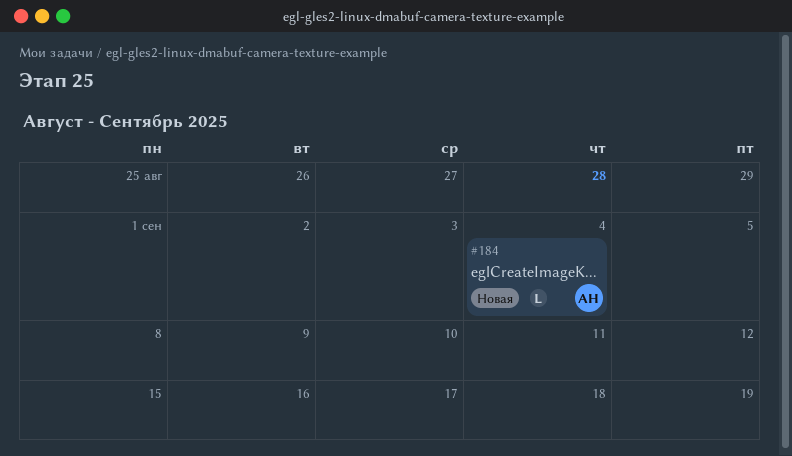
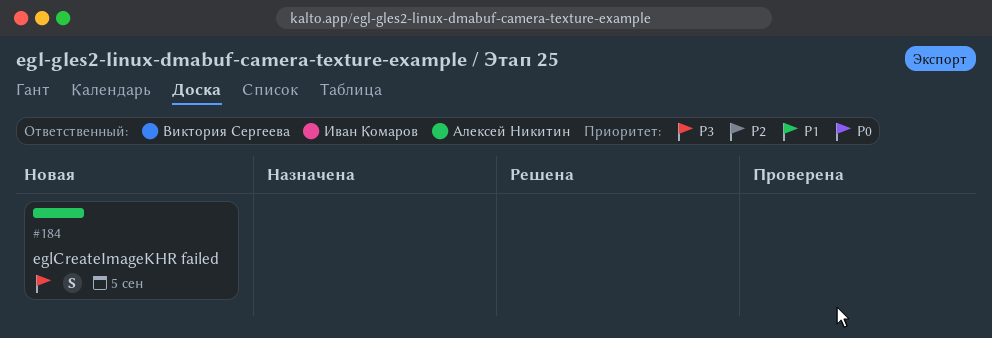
#184, estimate: L -> S
#184, due: Sep 4 -> Sep 5

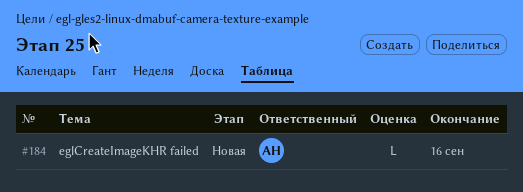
#184, estimate: S -> L
#184, due: Sep 5 -> Sep 16

